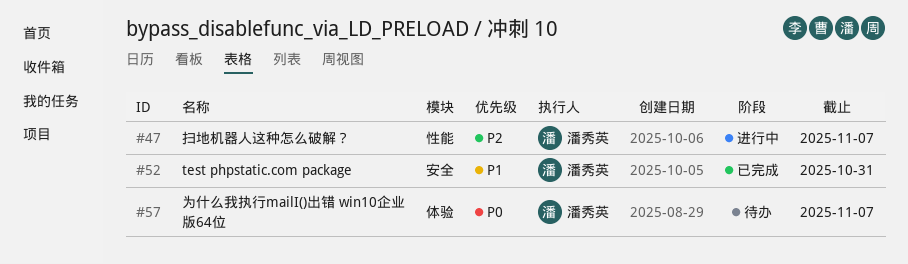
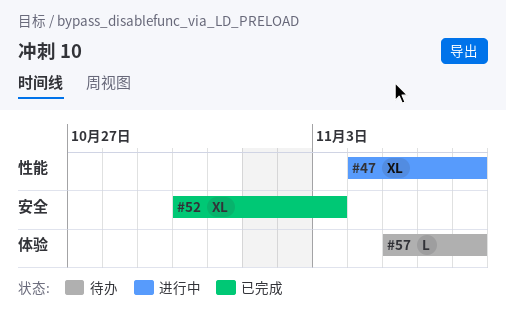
#52, due: Oct 31 -> Nov 3

